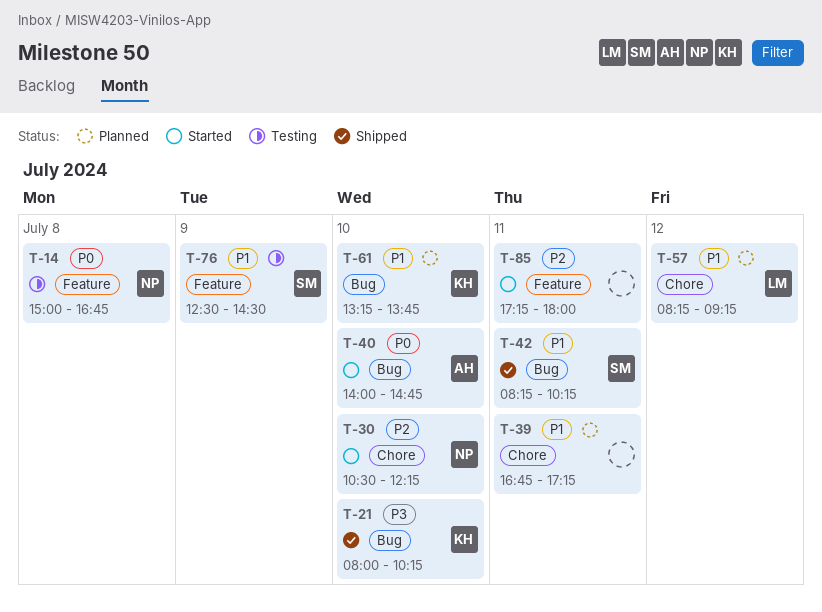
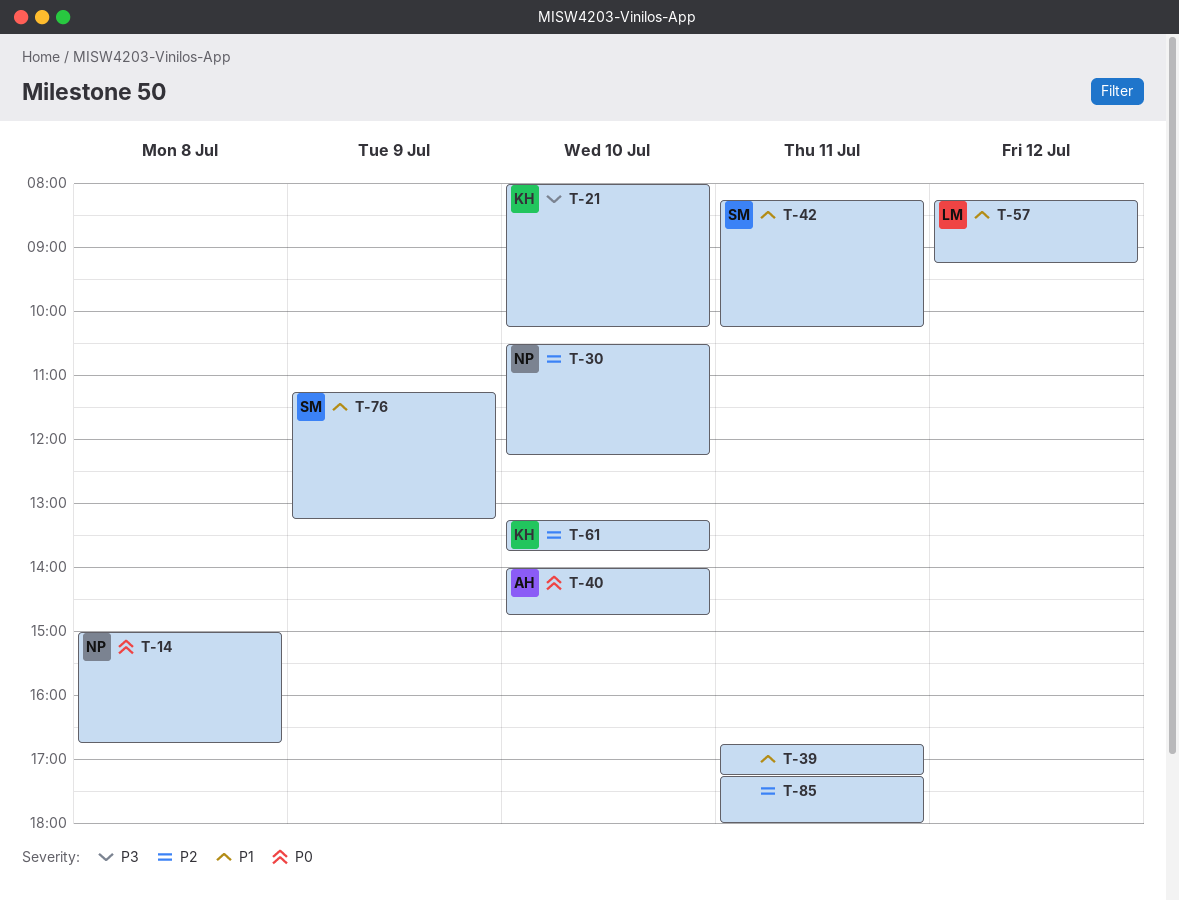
T-61, priority: P1 -> P2
T-76, begins: 12:30 -> 11:15
T-76, ends: 14:30 -> 13:15

